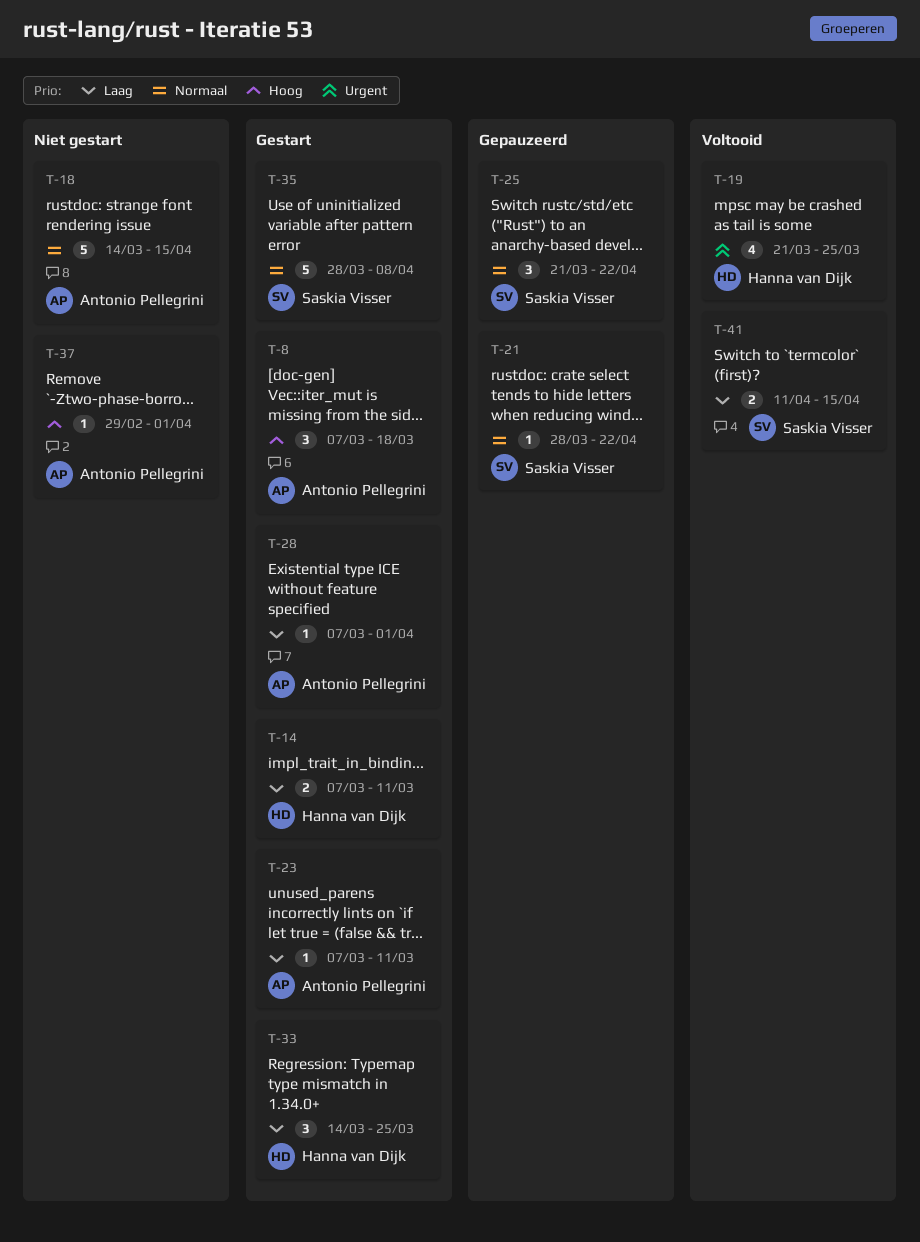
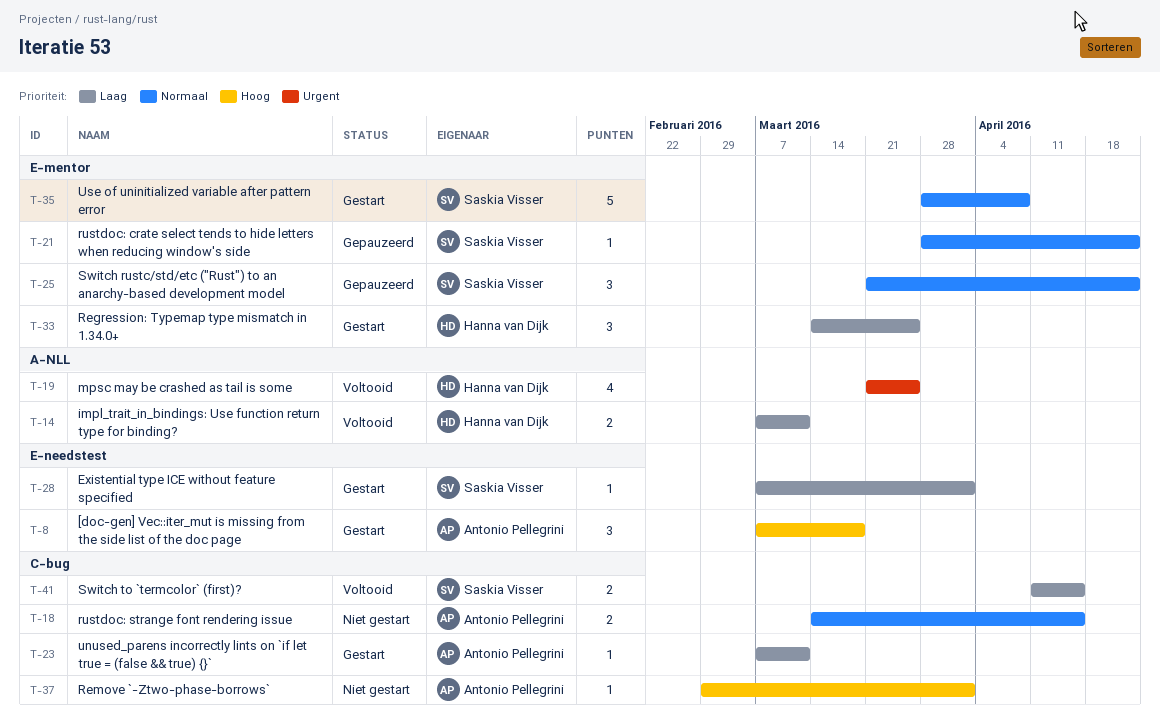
T-14, status: Gestart -> Voltooid
T-18, estimate: 5 -> 2
T-28, owner: Antonio Pellegrini -> Saskia Visser

